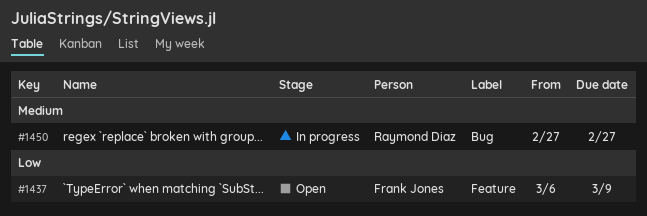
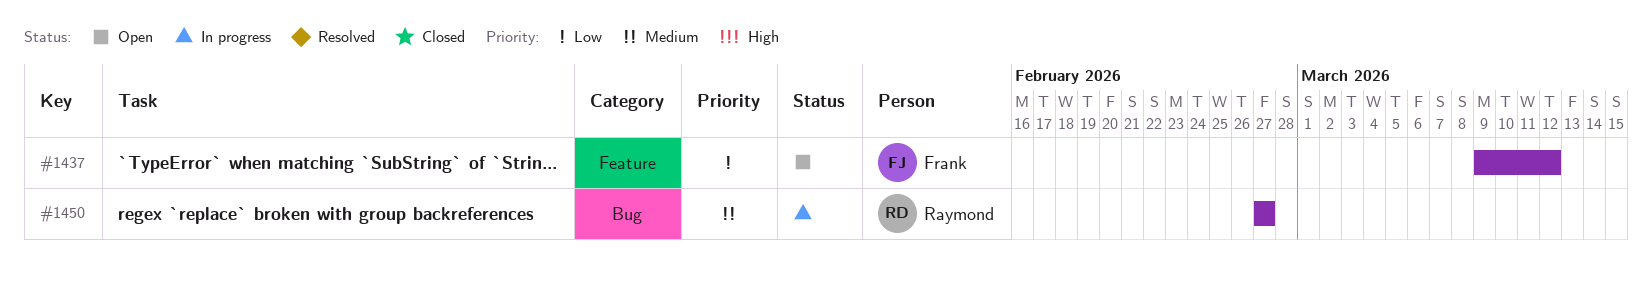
#1437, start: Mar 6 -> Mar 9
#1437, due: Mar 9 -> Mar 12

